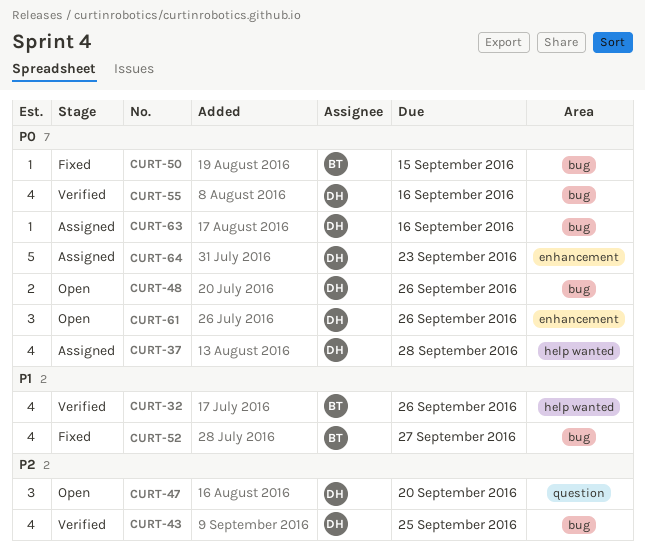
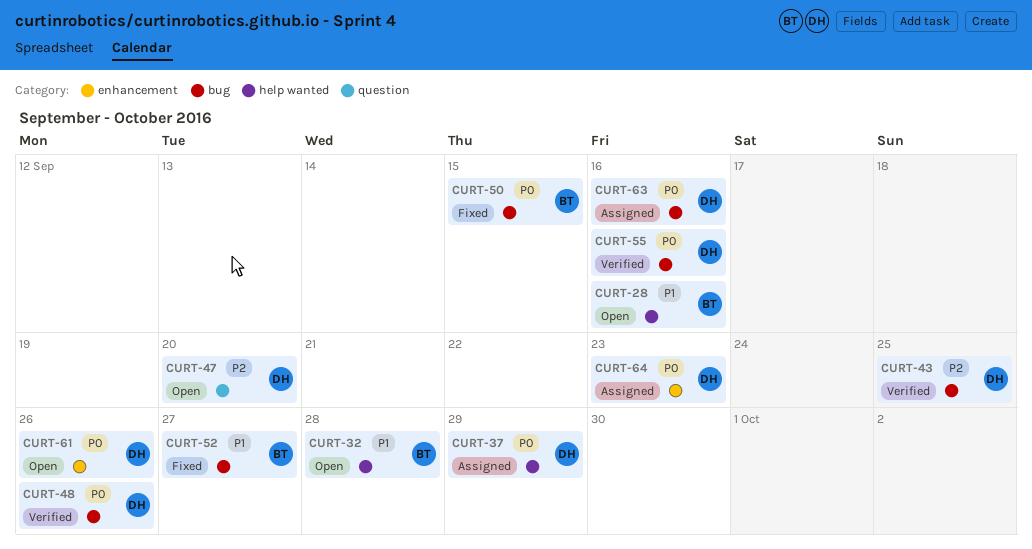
CURT-28: none -> present
CURT-32, status: Verified -> Open
CURT-32, due: Sep 26 -> Sep 28
CURT-37, due: Sep 28 -> Sep 29
CURT-48, status: Open -> Verified

